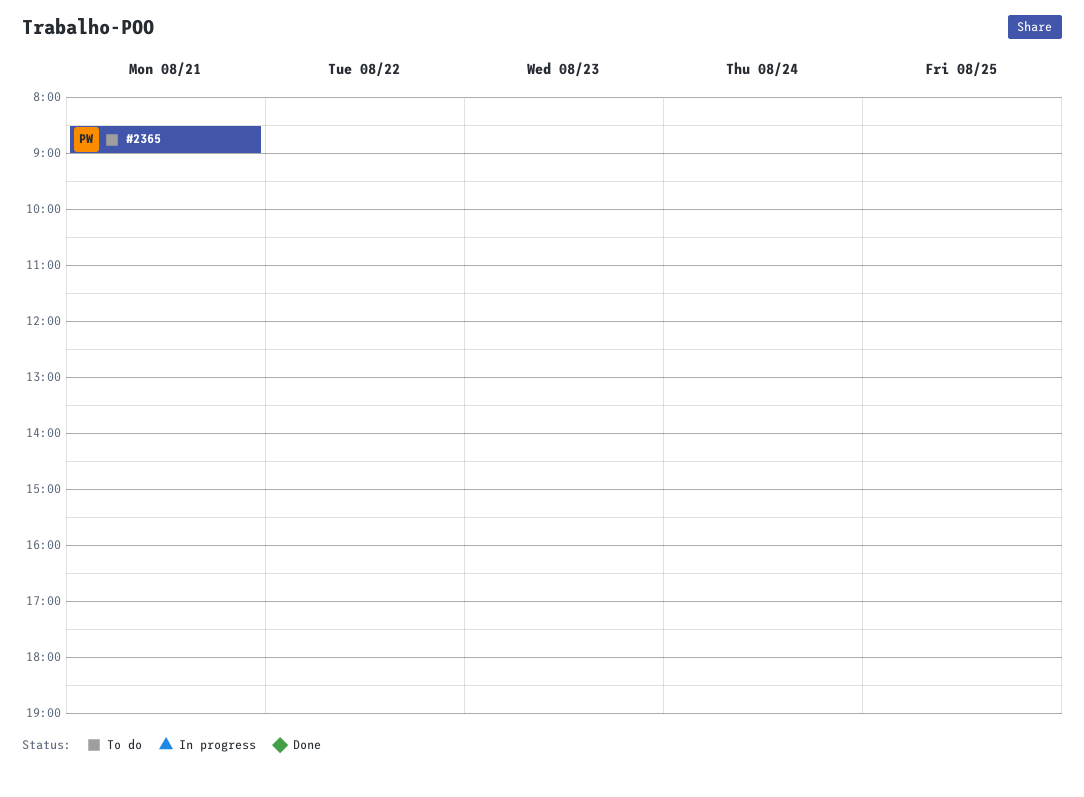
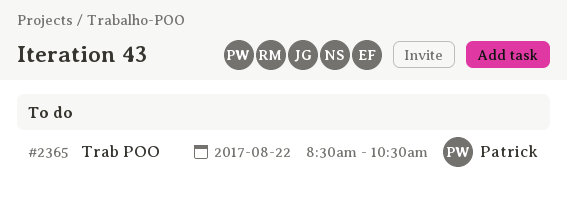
#2365, day: Aug 21 -> Aug 22
#2365, ends: 09:00 -> 10:30

